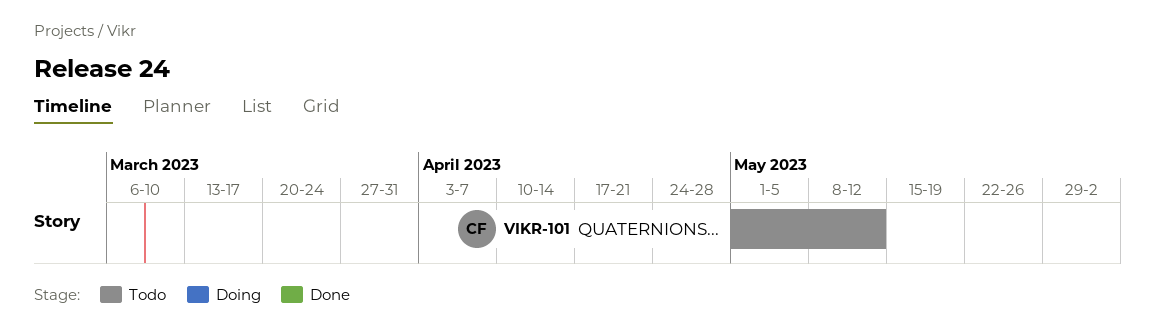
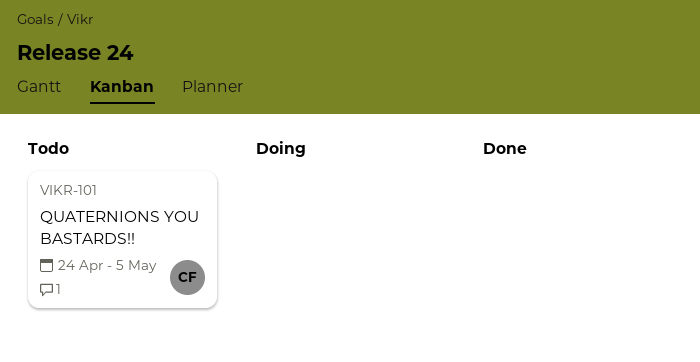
VIKR-101, start: May 1 -> Apr 24
VIKR-101, due: May 12 -> May 5

